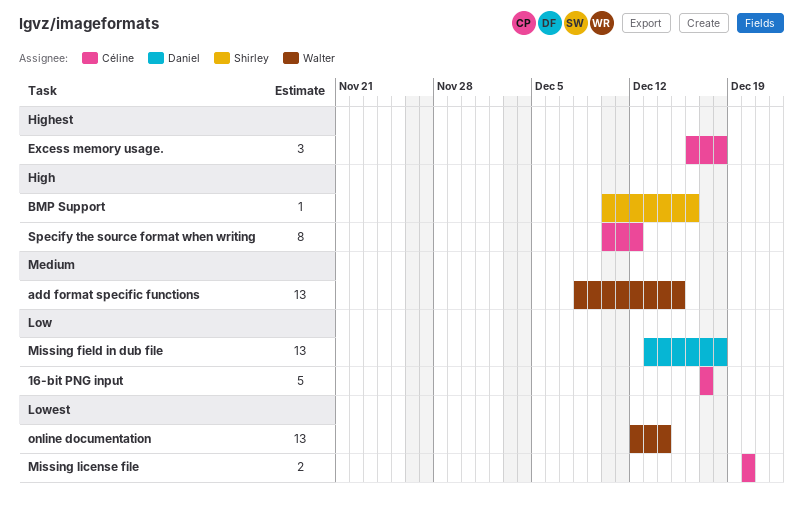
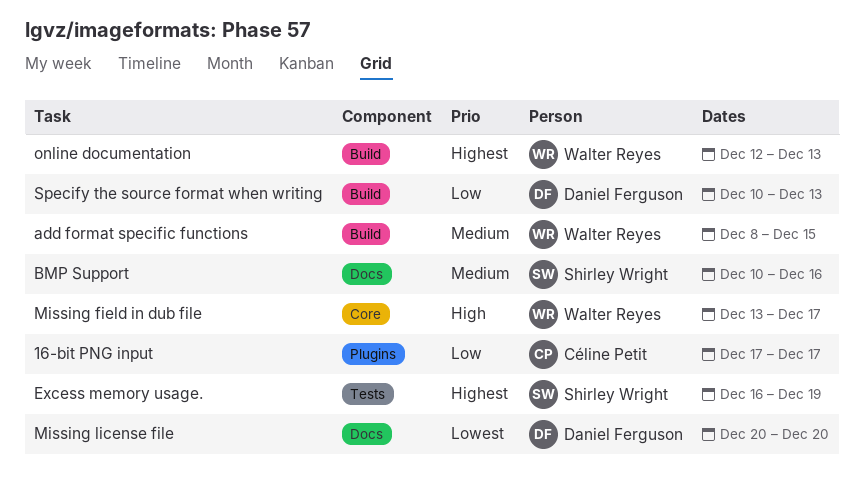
BMP Support, priority: High -> Medium
Excess memory usage., owner: Céline Petit -> Shirley Wright
Excess memory usage., due: Dec 18 -> Dec 19
Missing field in dub file, owner: Daniel Ferguson -> Walter Reyes
Missing field in dub file, priority: Low -> High
Missing field in dub file, due: Dec 18 -> Dec 17
Missing license file, owner: Céline Petit -> Daniel Ferguson
online documentation, priority: Lowest -> Highest
online documentation, due: Dec 14 -> Dec 13
Specify the source format when writing, owner: Céline Petit -> Daniel Ferguson
Specify the source format when writing, priority: High -> Low
Specify the source format when writing, due: Dec 12 -> Dec 13

